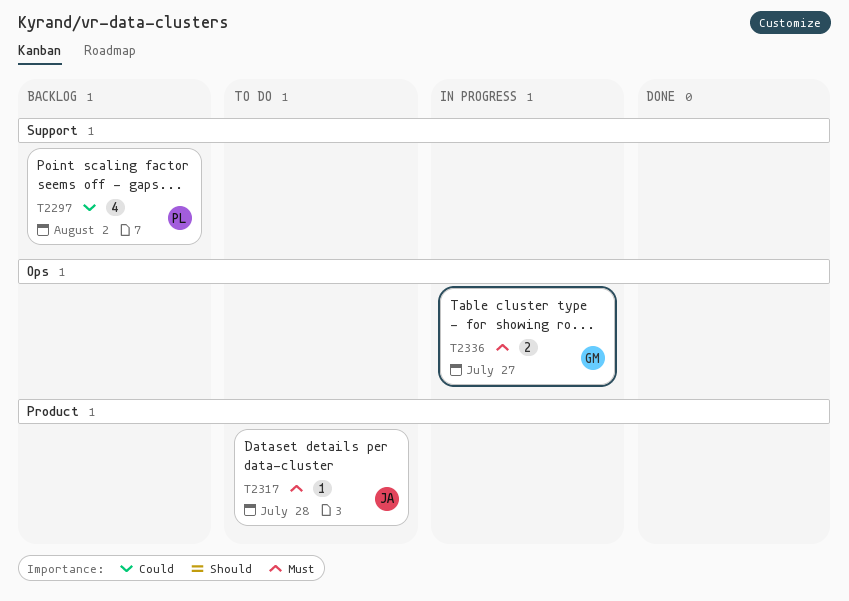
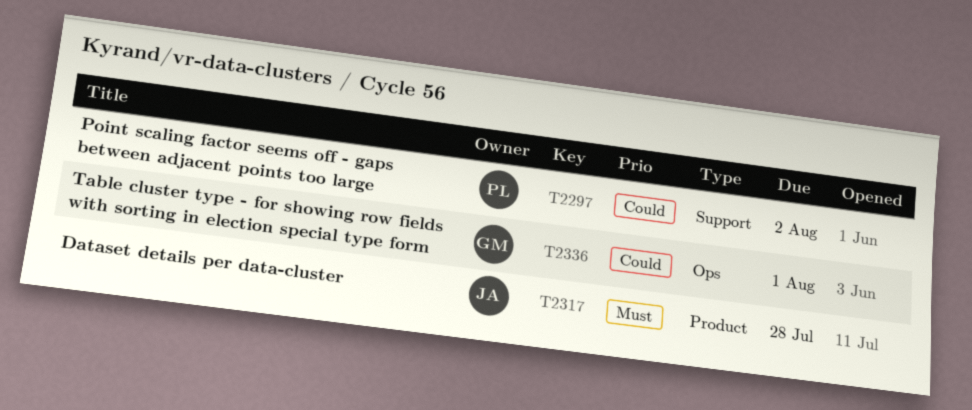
T2336, priority: Must -> Could
T2336, due: Jul 27 -> Aug 1

